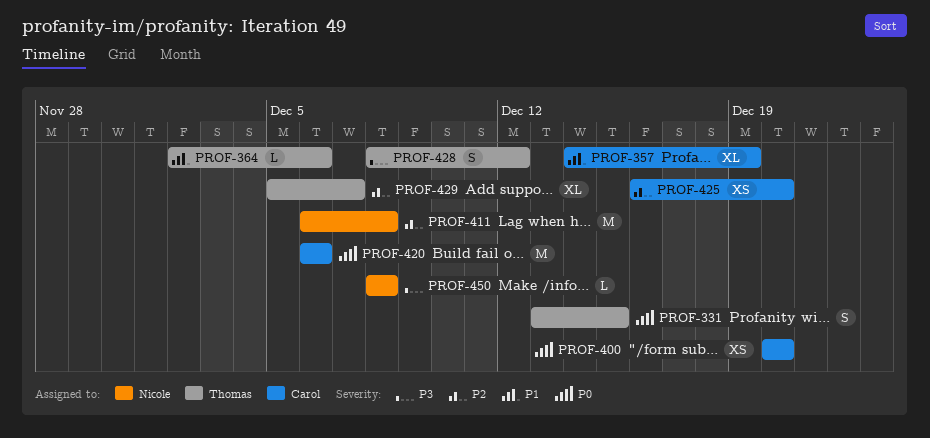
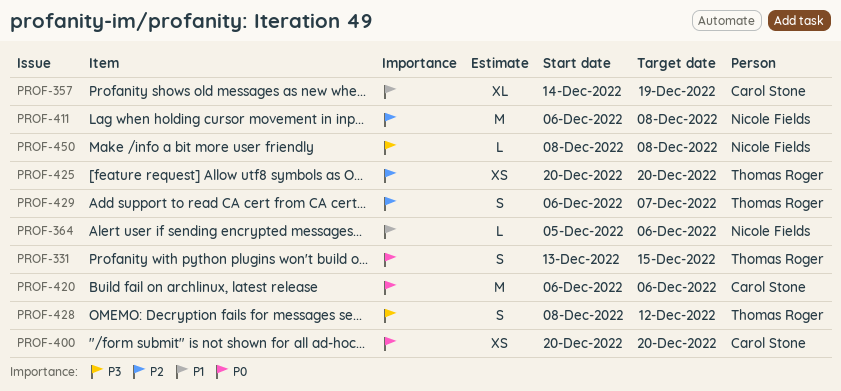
PROF-364, owner: Thomas Roger -> Nicole Fields
PROF-364, start: Dec 2 -> Dec 5
PROF-425, owner: Carol Stone -> Thomas Roger
PROF-425, start: Dec 16 -> Dec 20
PROF-429, estimate: XL -> S
PROF-429, start: Dec 5 -> Dec 6

